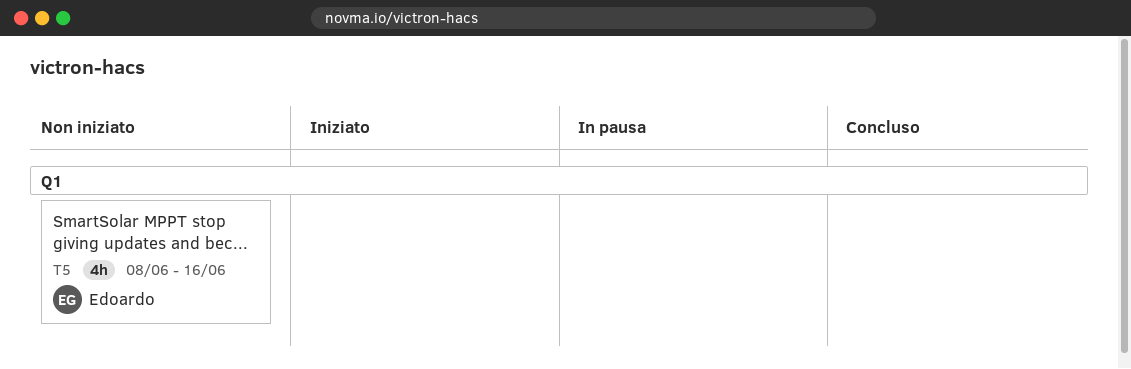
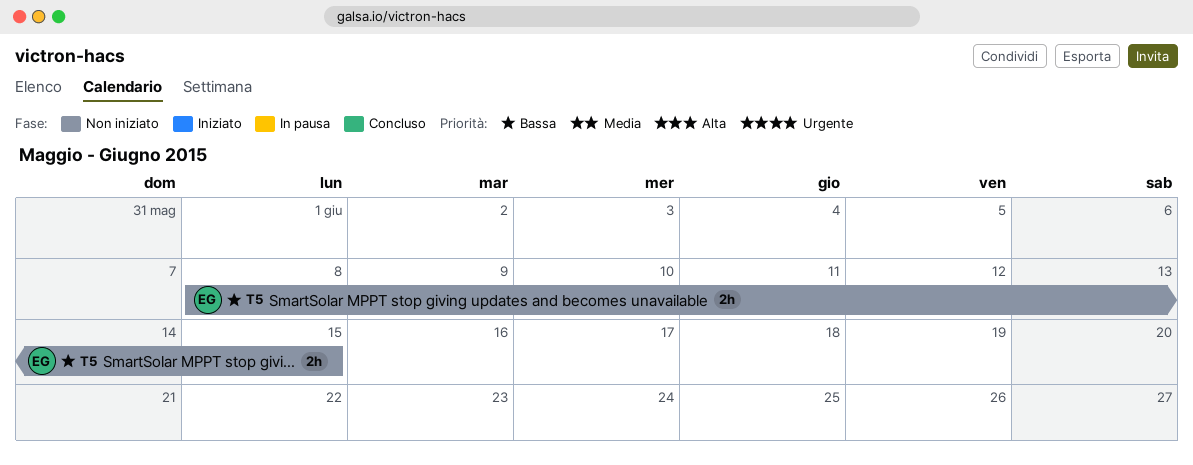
T5, estimate: 4h -> 2h
T5, due: Jun 16 -> Jun 15

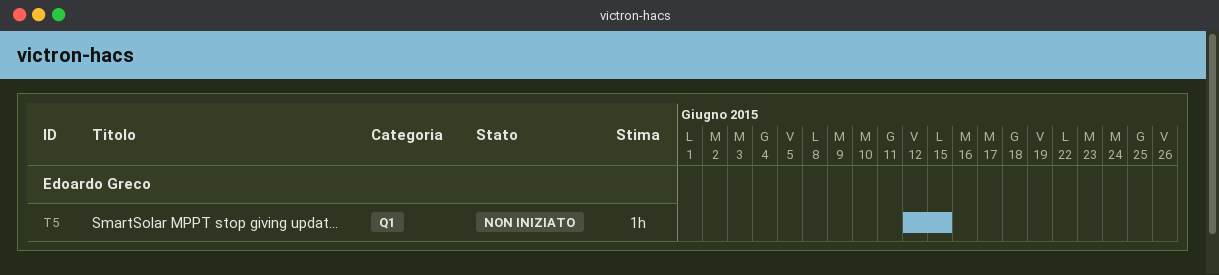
T5, estimate: 2h -> 1h
T5, start: Jun 8 -> Jun 12

